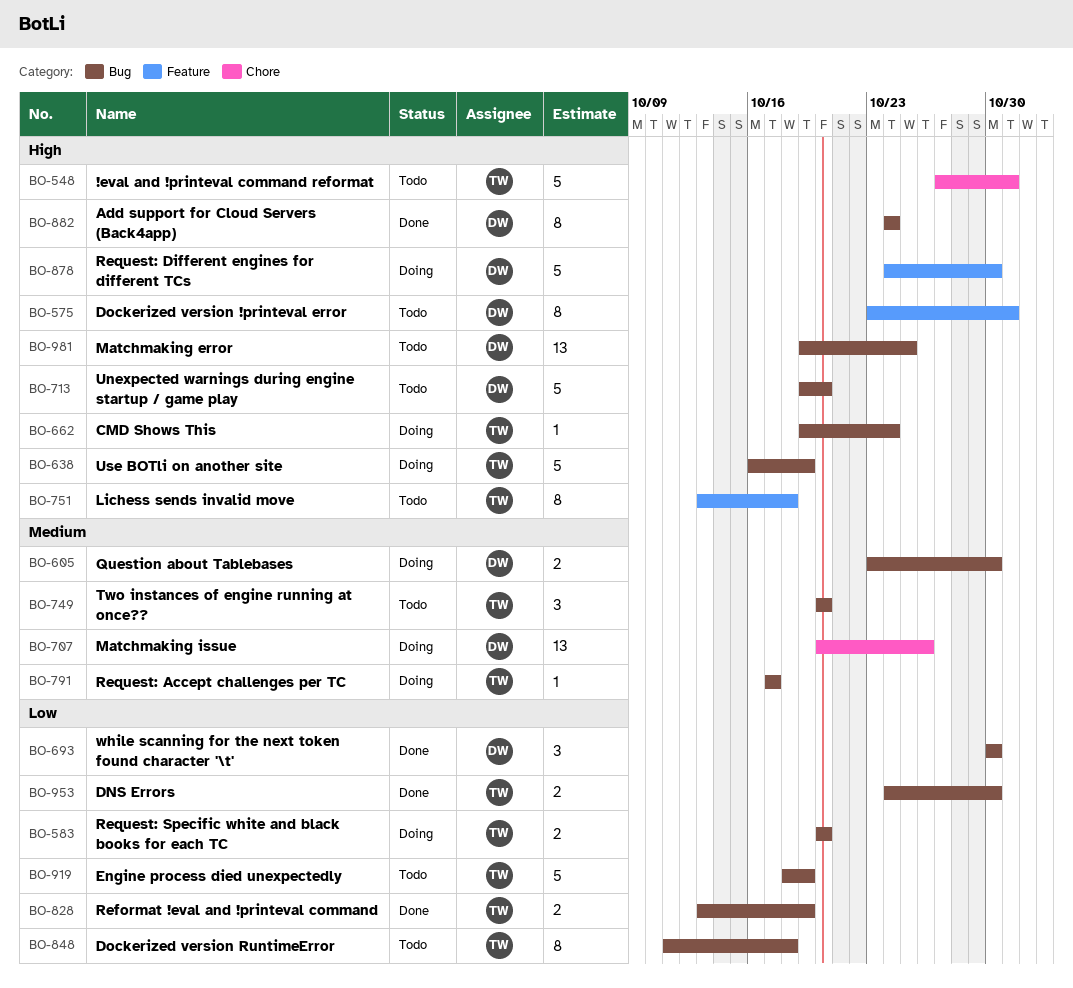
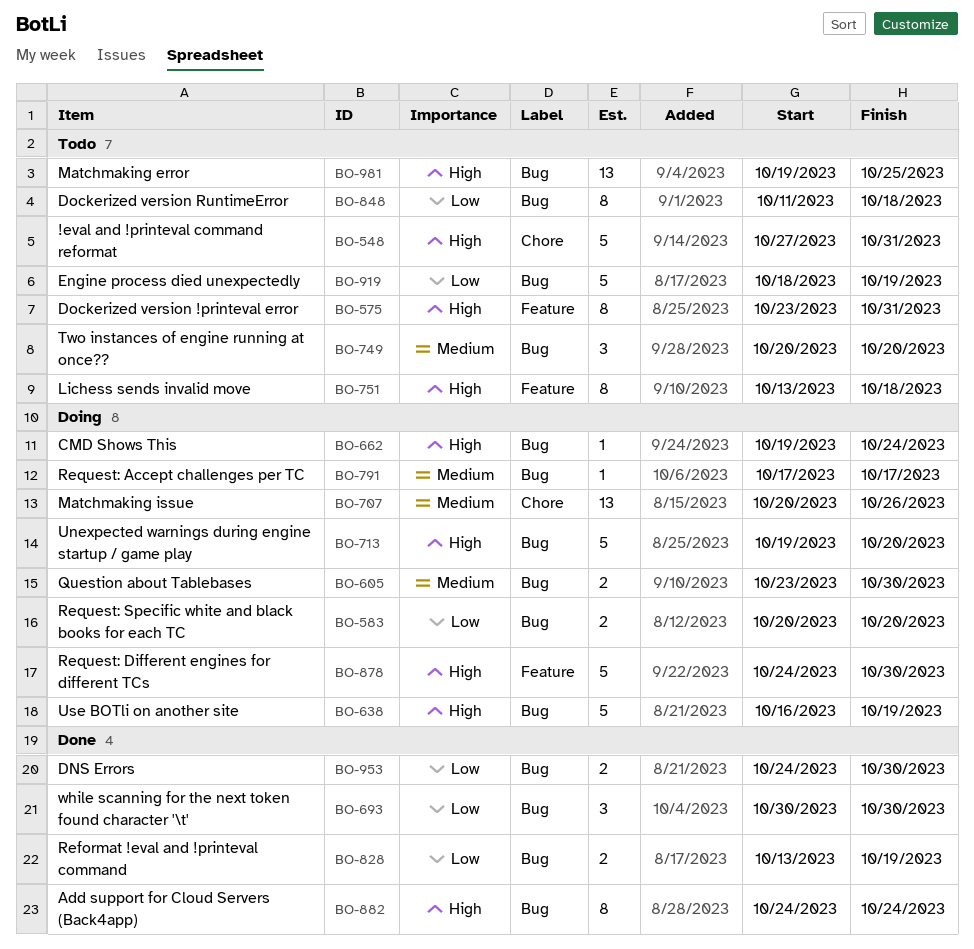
BO-713, status: Todo -> Doing

